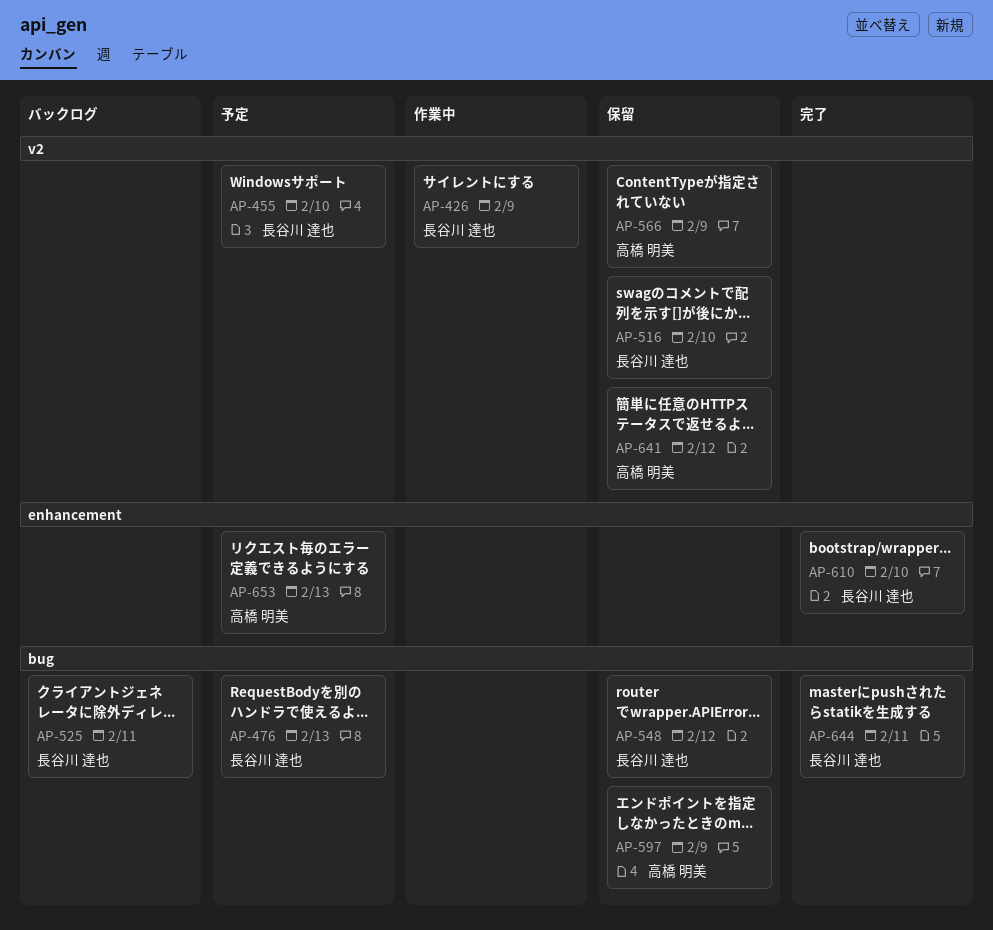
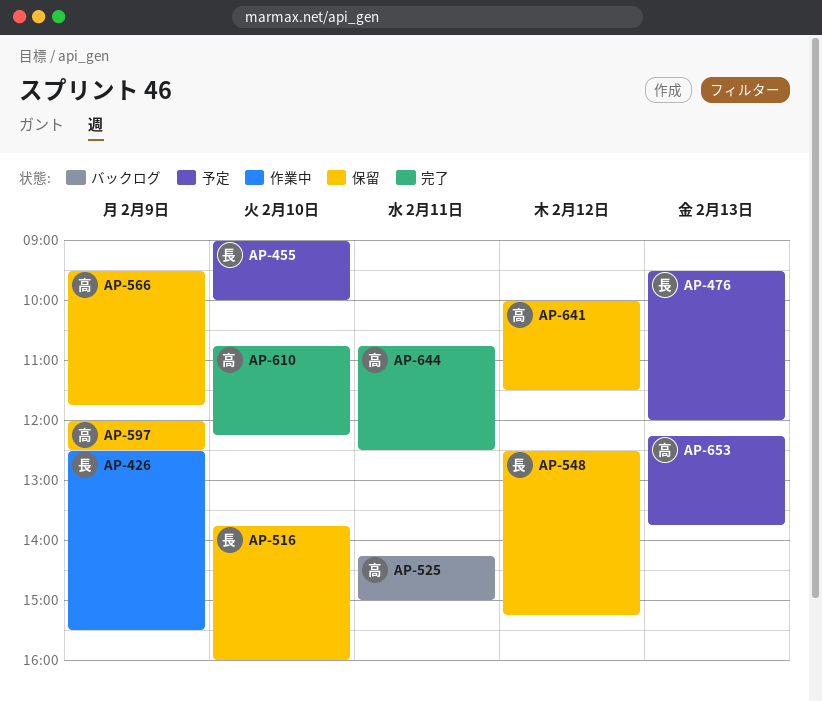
AP-525, owner: 長谷川 達也 -> 高橋 明美
AP-610, owner: 長谷川 達也 -> 高橋 明美
AP-644, owner: 長谷川 達也 -> 高橋 明美

